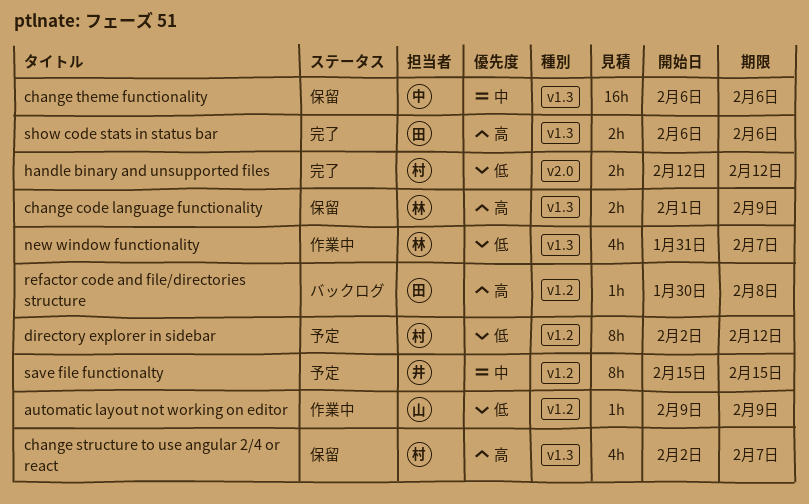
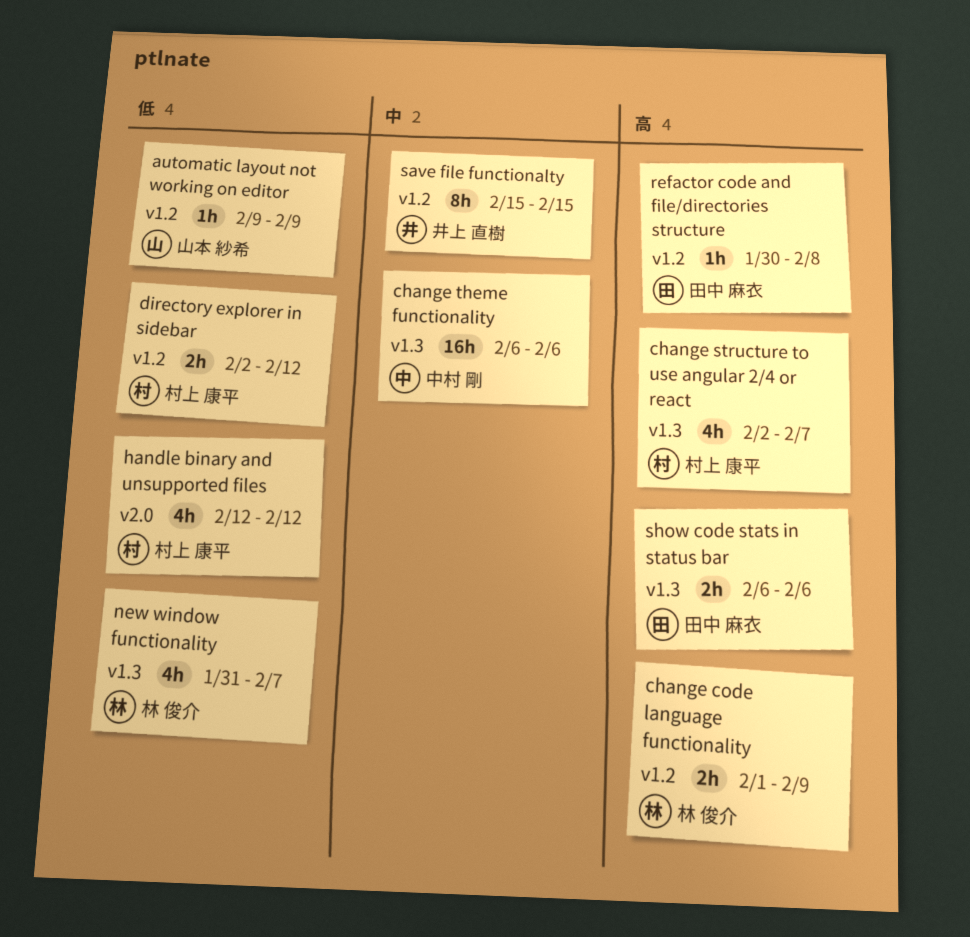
change code language functionality, label: v1.3 -> v1.2
directory explorer in sidebar, estimate: 8h -> 2h
handle binary and unsupported files, estimate: 2h -> 4h

